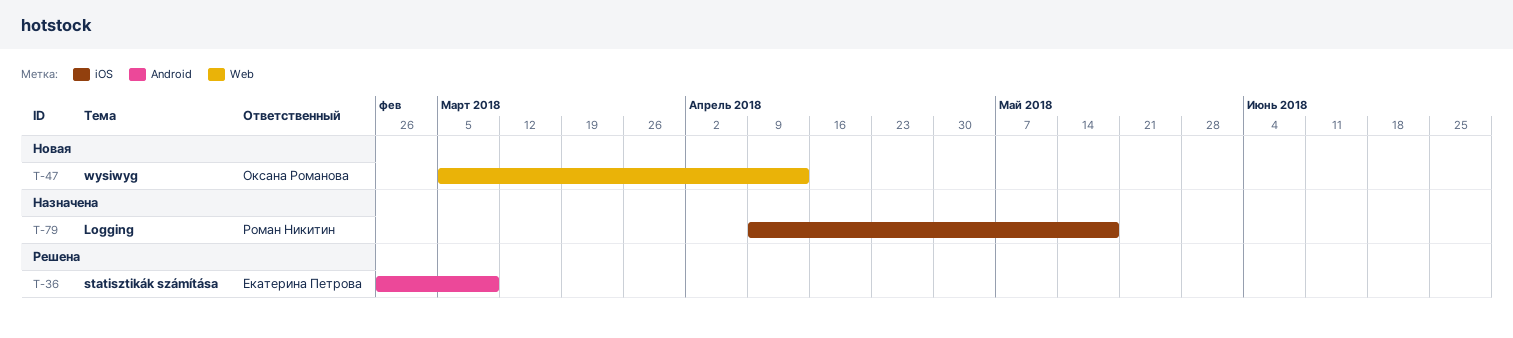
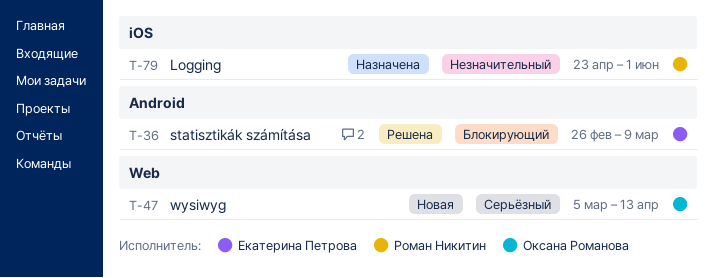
T-79, start: Apr 9 -> Apr 23
T-79, due: May 18 -> Jun 1

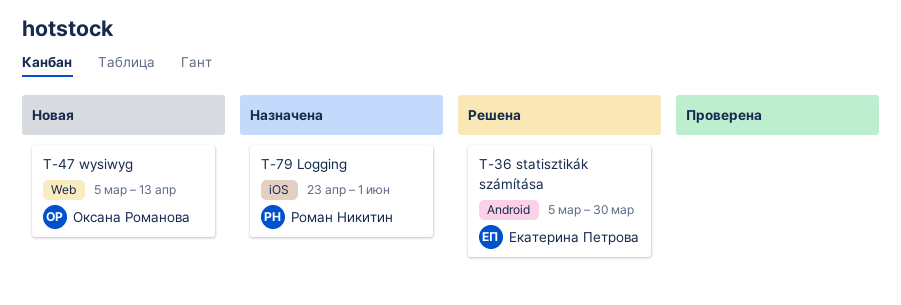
T-36, start: Feb 26 -> Mar 5
T-36, due: Mar 9 -> Mar 30

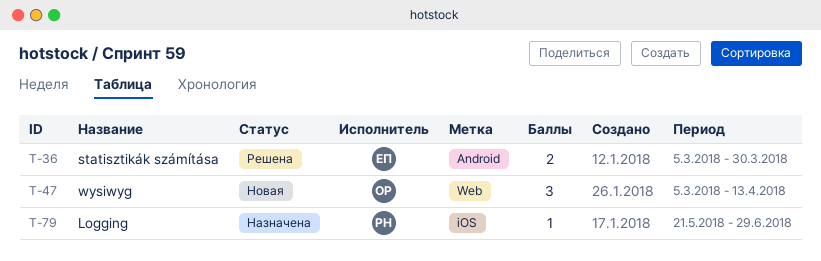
T-79, start: Apr 23 -> May 21
T-79, due: Jun 1 -> Jun 29

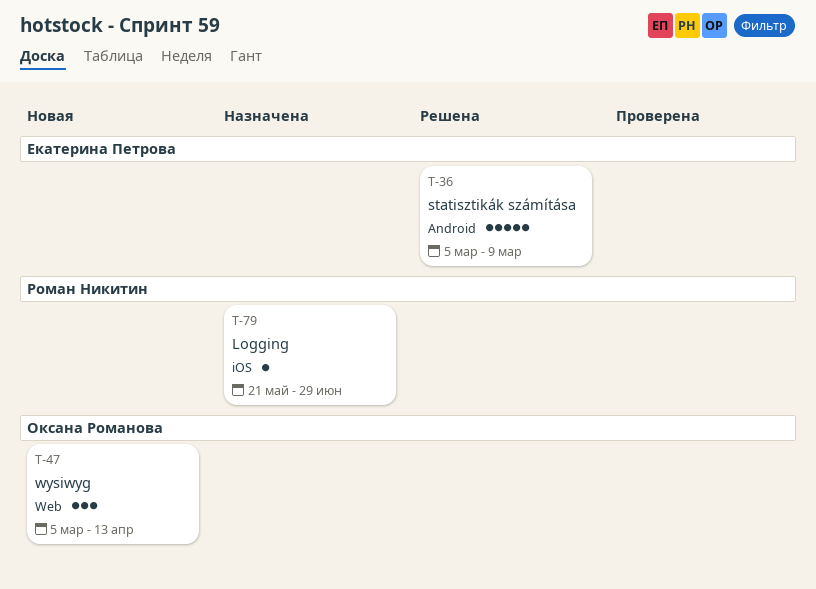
T-36, estimate: 2 -> 5
T-36, due: Mar 30 -> Mar 9

